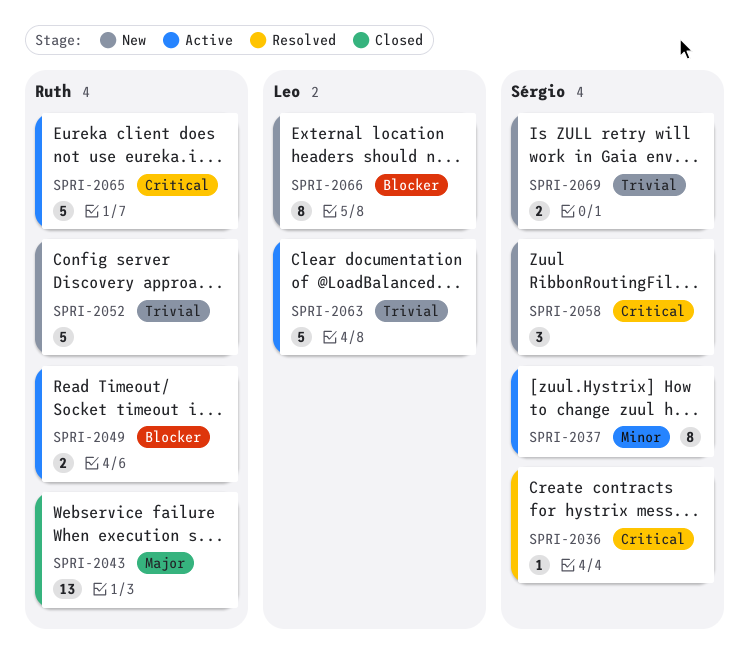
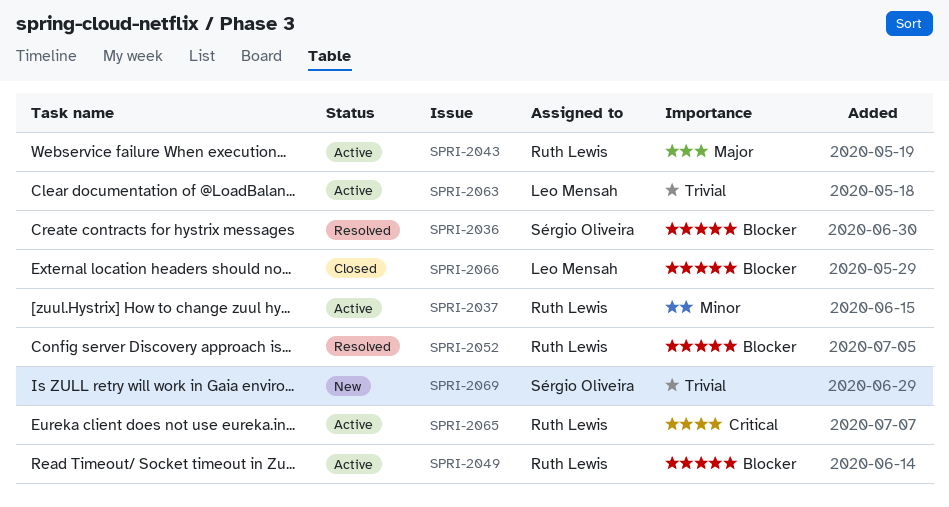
SPRI-2036, priority: Critical -> Blocker
SPRI-2037, owner: Sérgio Oliveira -> Ruth Lewis
SPRI-2043, status: Closed -> Active
SPRI-2052, status: New -> Resolved
SPRI-2052, priority: Trivial -> Blocker
SPRI-2058: present -> none
SPRI-2066, status: New -> Closed

